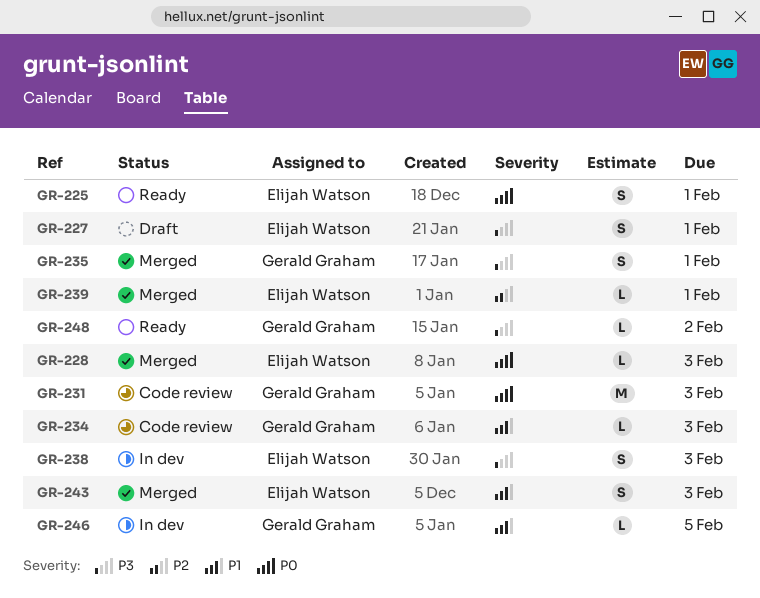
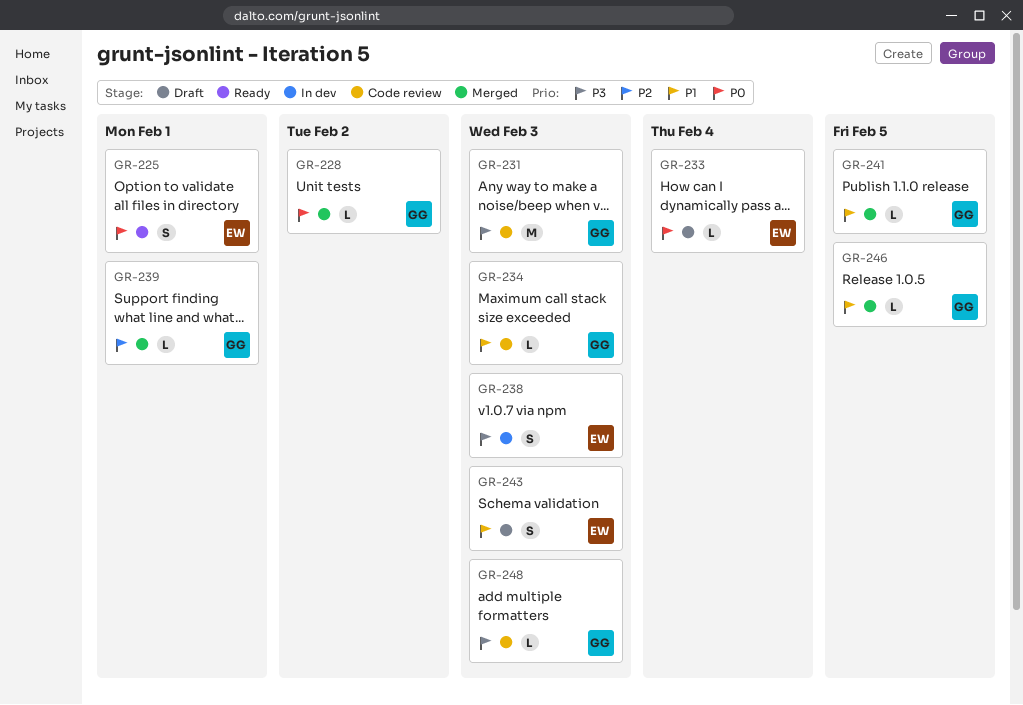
GR-227: present -> none
GR-228, owner: Elijah Watson -> Gerald Graham
GR-228, due: Feb 3 -> Feb 2
GR-231, priority: P0 -> P3
GR-233: none -> present
GR-235: present -> none
GR-239, owner: Elijah Watson -> Gerald Graham
GR-241: none -> present
GR-243, status: Merged -> Draft
GR-246, status: In dev -> Merged
GR-248, status: Ready -> Code review
GR-248, due: Feb 2 -> Feb 3

